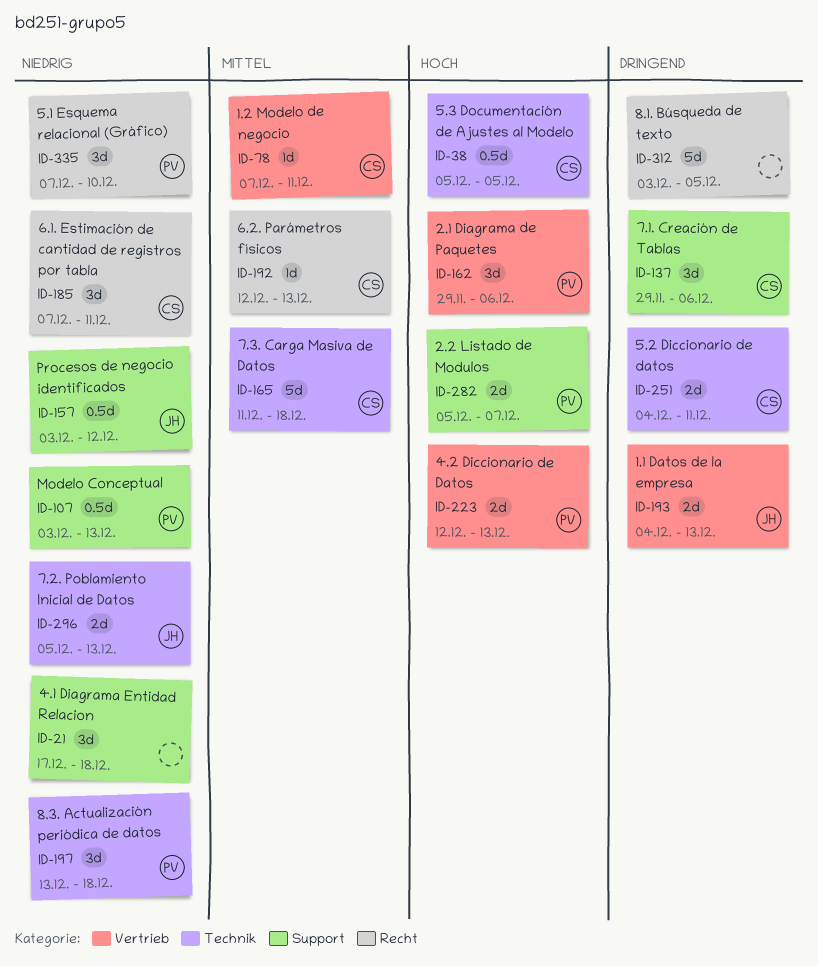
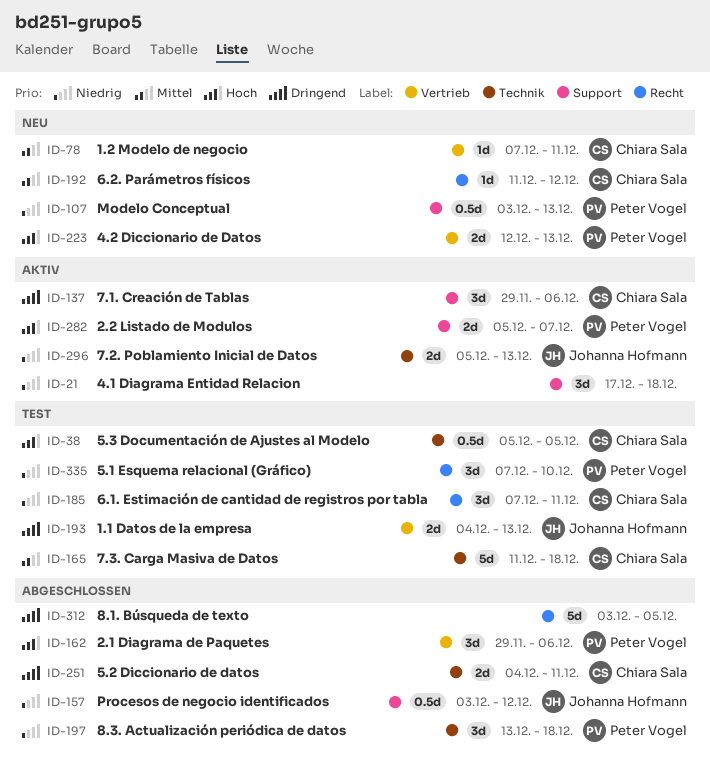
ID-192, start: Dec 12 -> Dec 11
ID-192, due: Dec 13 -> Dec 12

